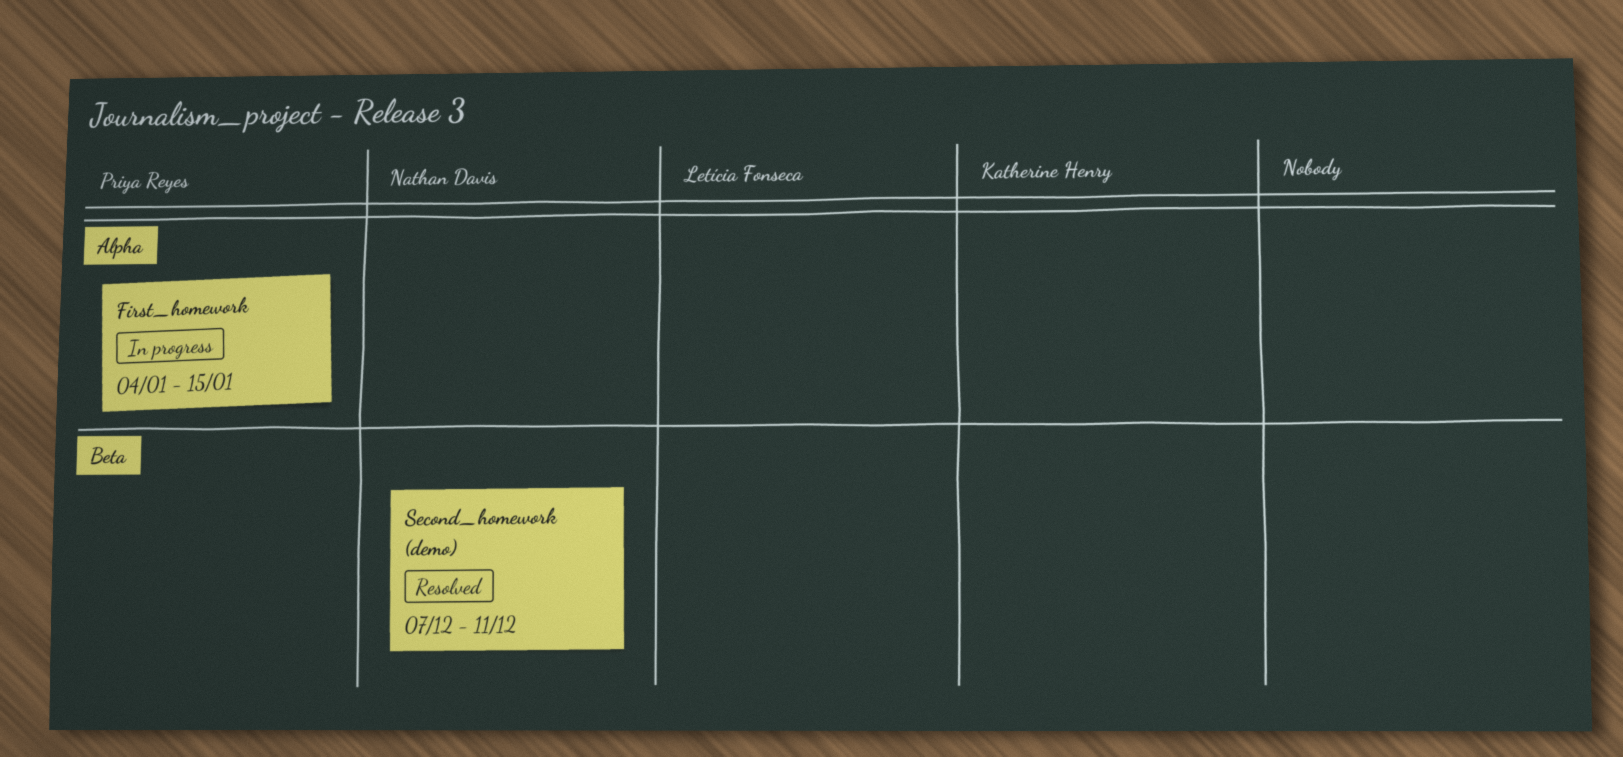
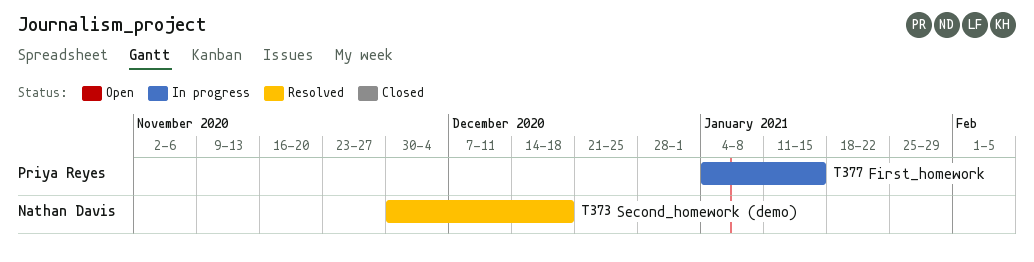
Second_homework (demo), start: Dec 7 -> Nov 30
Second_homework (demo), due: Dec 11 -> Dec 18

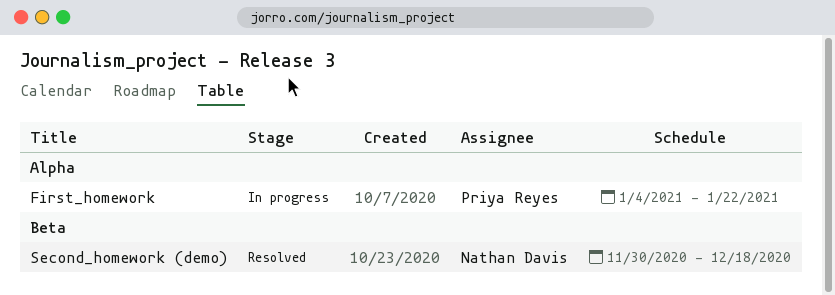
First_homework, due: Jan 15 -> Jan 22

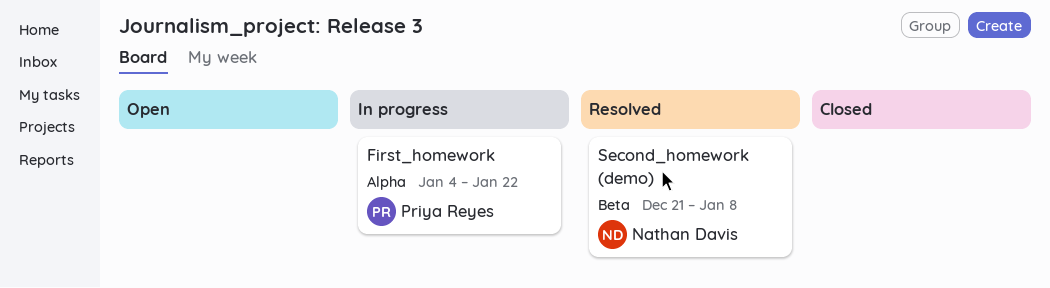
Second_homework (demo), start: Nov 30 -> Dec 21
Second_homework (demo), due: Dec 18 -> Jan 8

